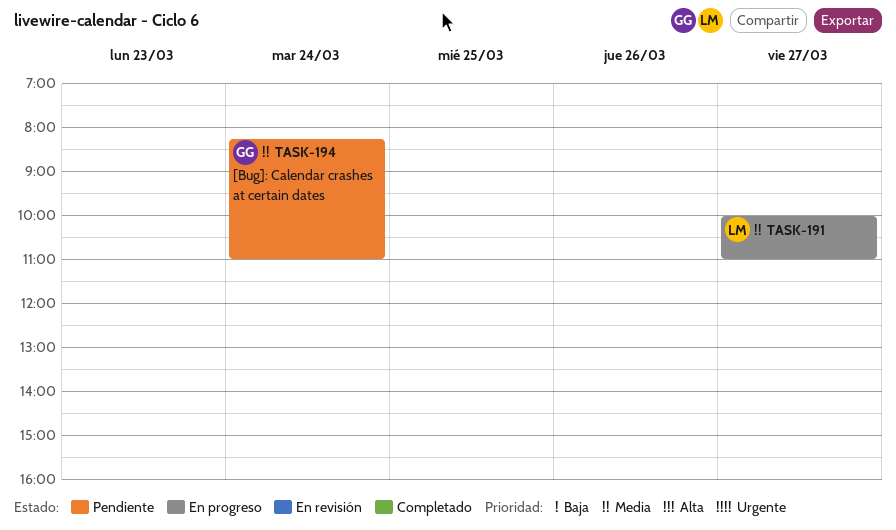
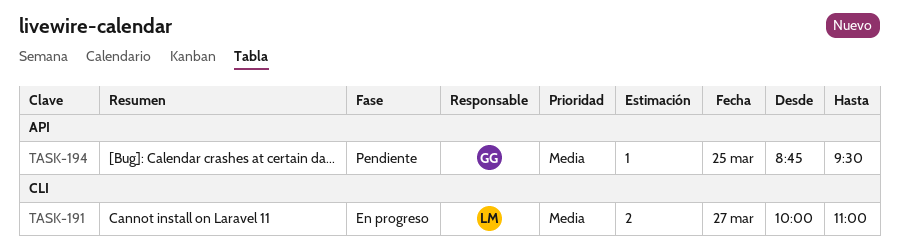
TASK-194, day: Mar 24 -> Mar 25
TASK-194, begins: 08:15 -> 08:45
TASK-194, ends: 11:00 -> 09:30

